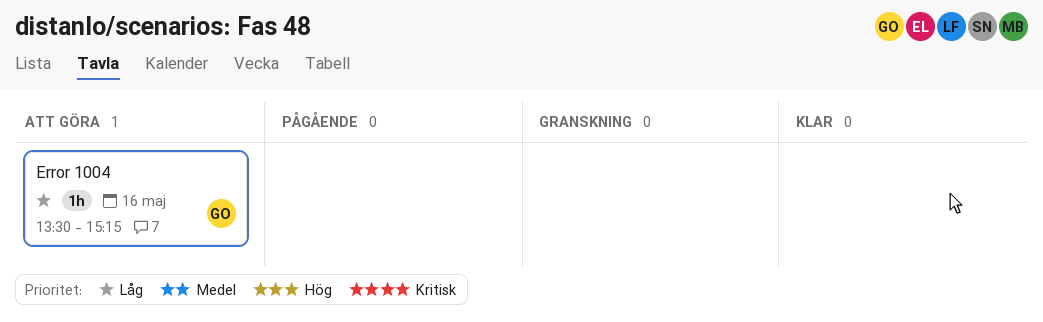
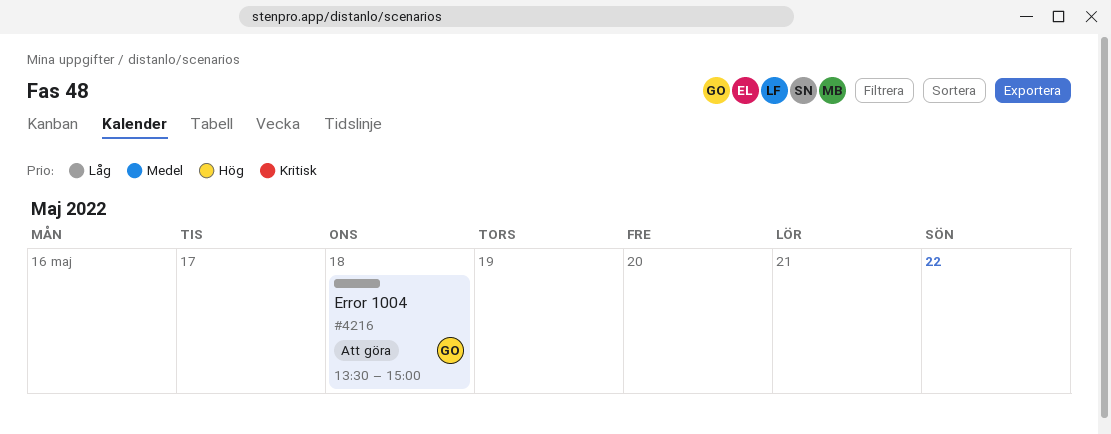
Error 1004, day: May 16 -> May 18
Error 1004, ends: 15:15 -> 15:00

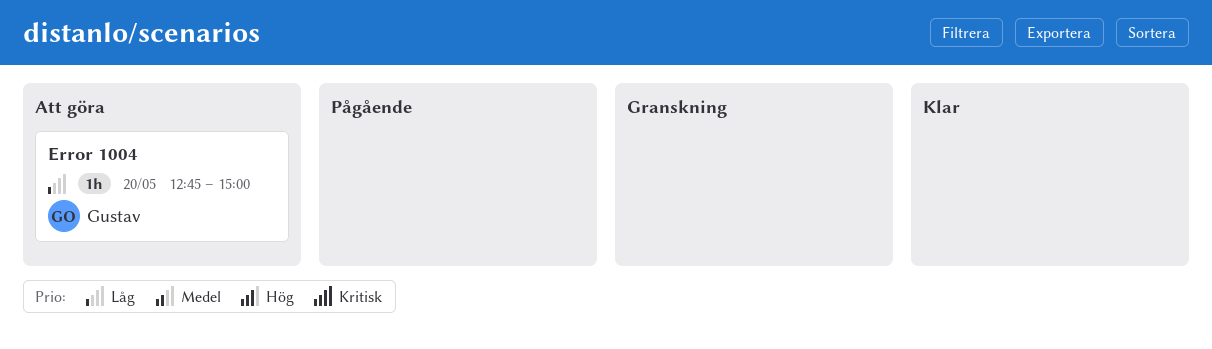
Error 1004, day: May 18 -> May 20
Error 1004, begins: 13:30 -> 12:45

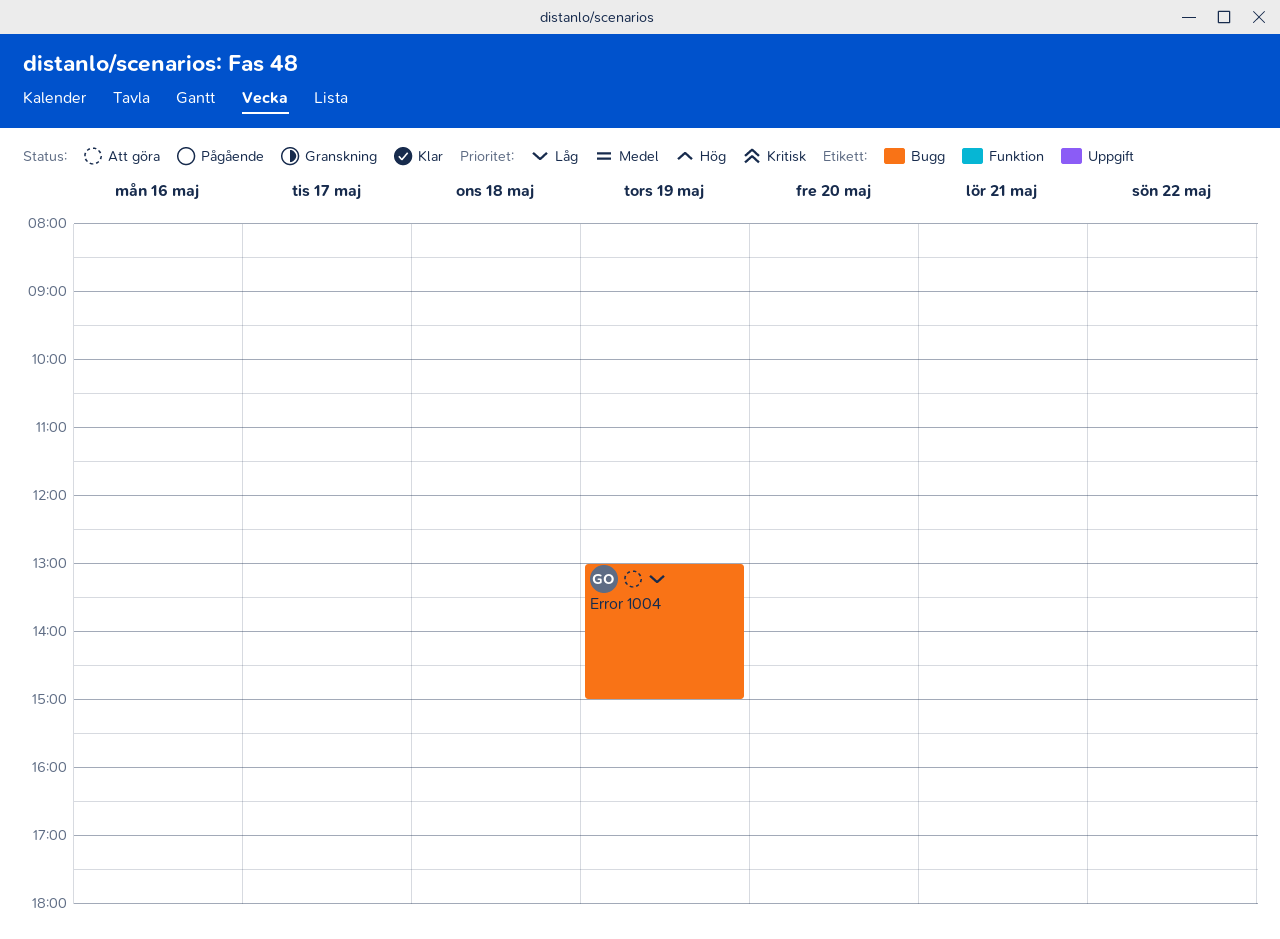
Error 1004, day: May 20 -> May 19
Error 1004, begins: 12:45 -> 13:00

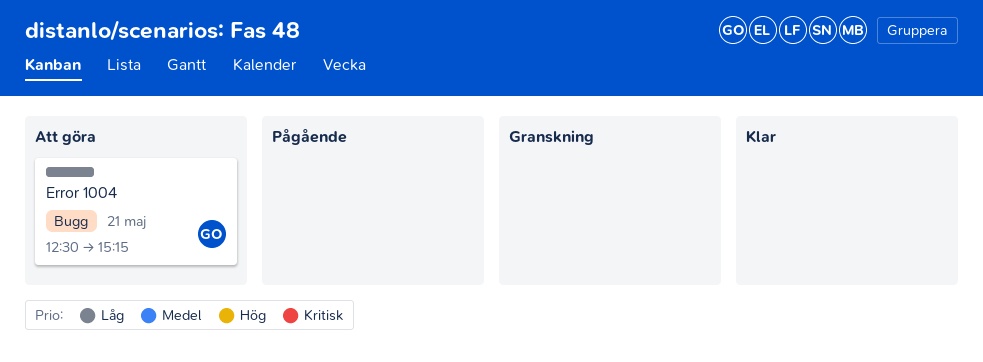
Error 1004, day: May 19 -> May 21
Error 1004, begins: 13:00 -> 12:30
Error 1004, ends: 15:00 -> 15:15

